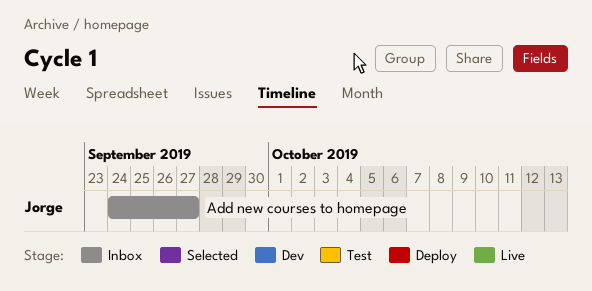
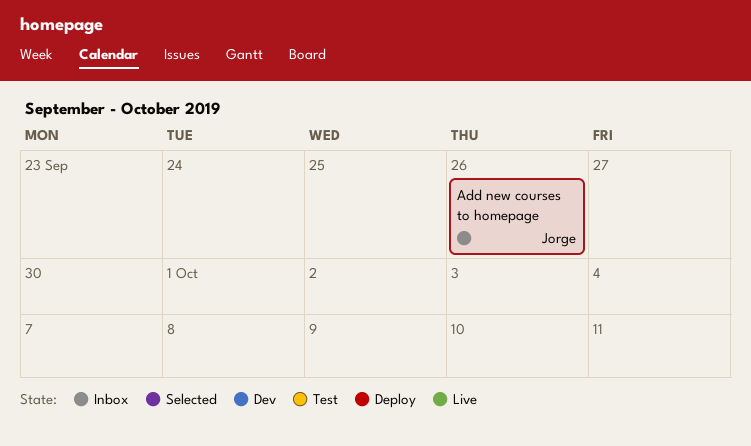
Add new courses to homepage, due: Sep 27 -> Sep 26

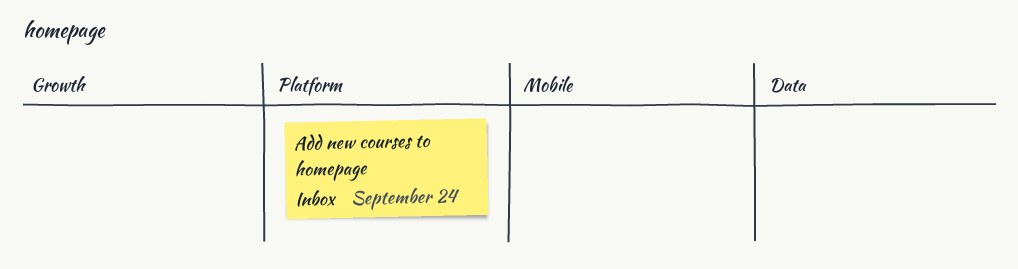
Add new courses to homepage, due: Sep 26 -> Sep 24

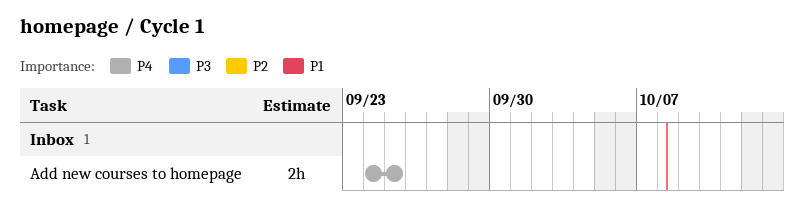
Add new courses to homepage, due: Sep 24 -> Sep 25

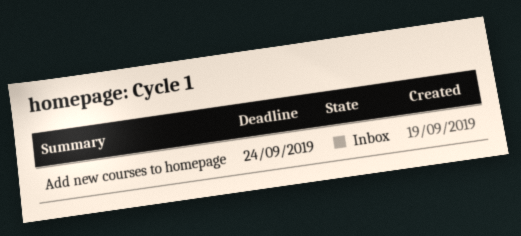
Add new courses to homepage, due: Sep 25 -> Sep 24

